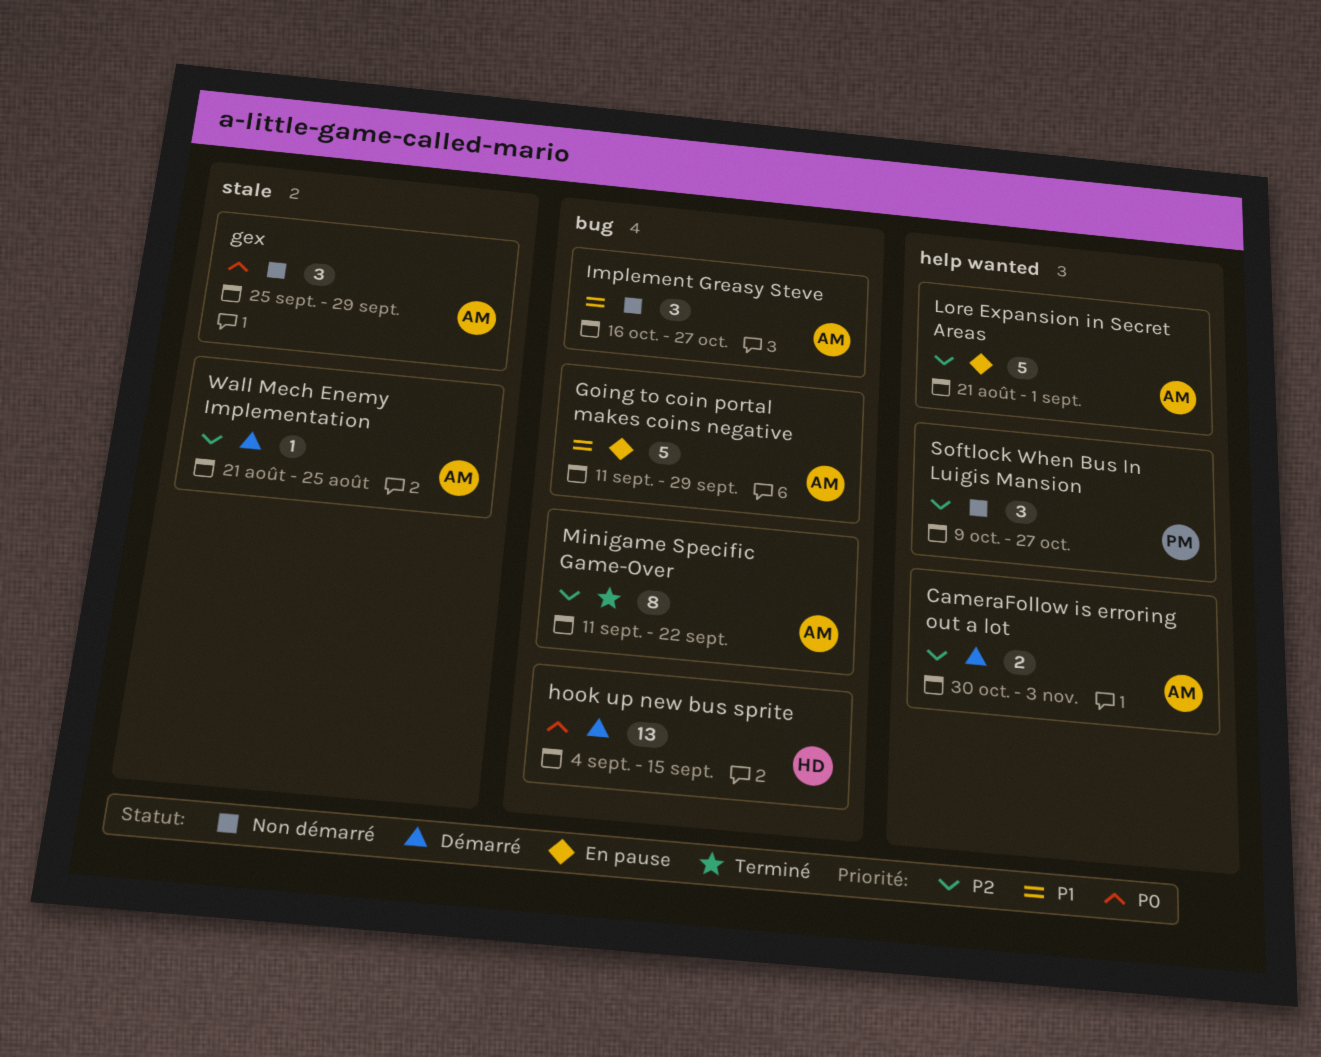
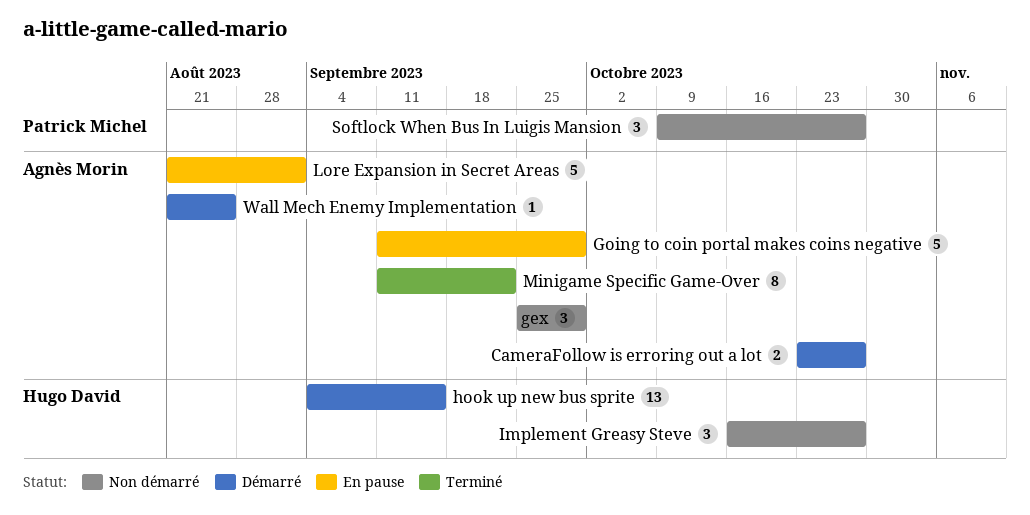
CameraFollow is erroring out a lot, start: Oct 30 -> Oct 23
CameraFollow is erroring out a lot, due: Nov 3 -> Oct 27
Implement Greasy Steve, owner: Agnès Morin -> Hugo David

